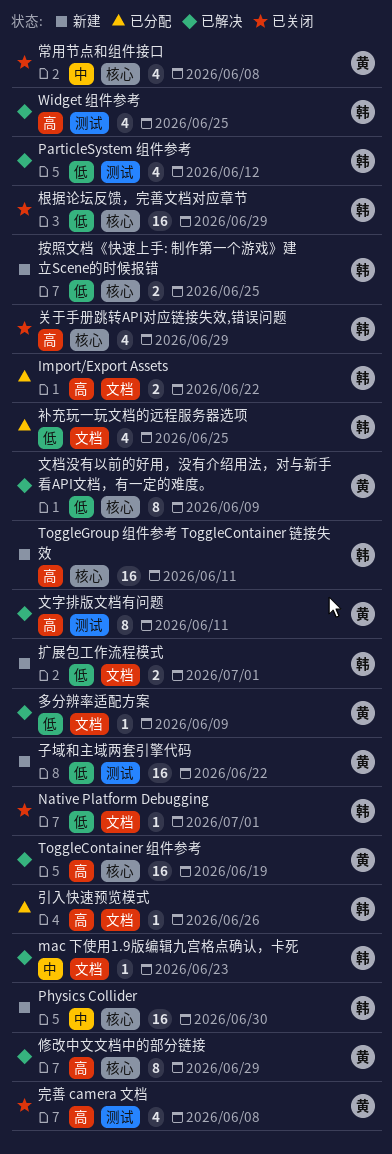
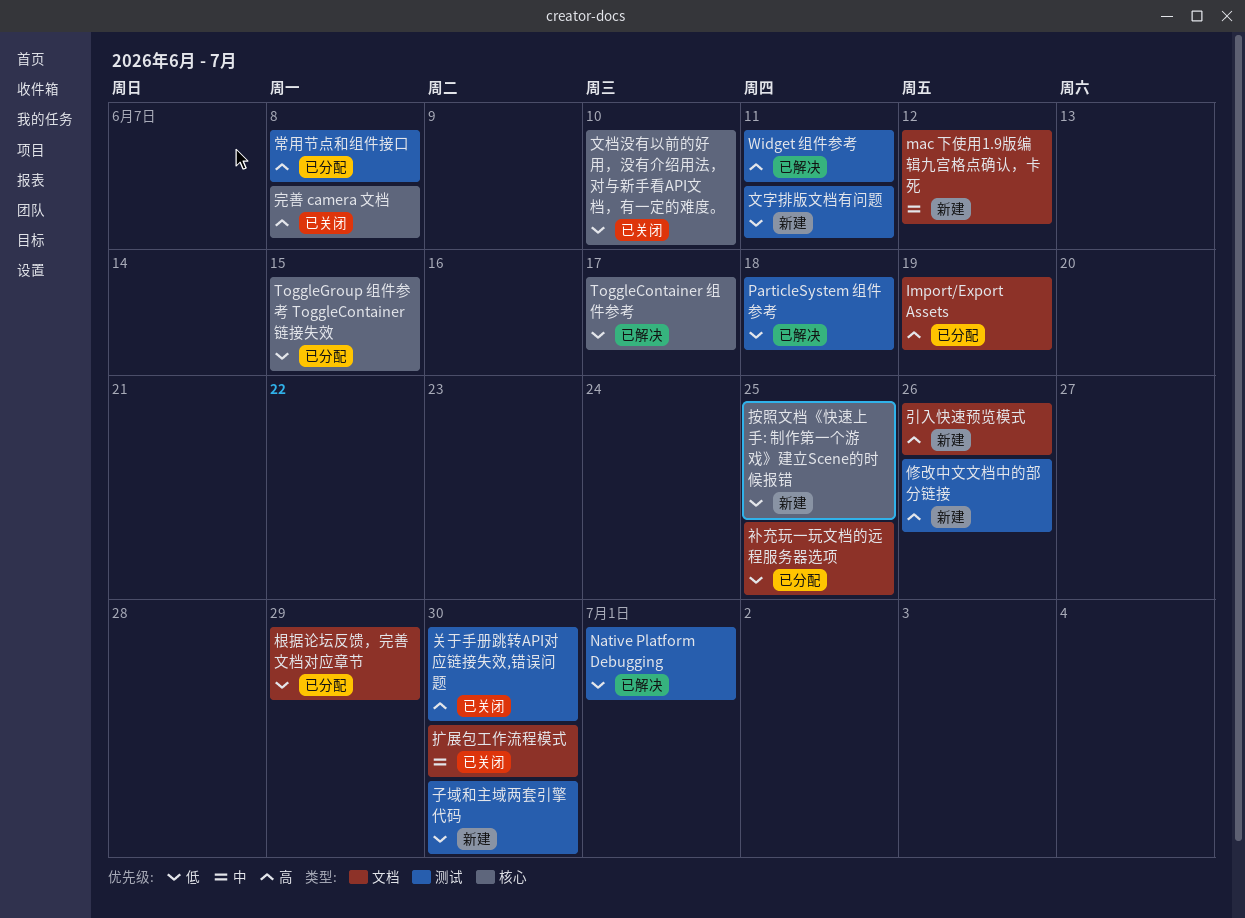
Import/Export Assets, due: Jun 22 -> Jun 19
mac 下使用1.9版编辑九宫格点确认，卡死, status: 已解决 -> 新建
mac 下使用1.9版编辑九宫格点确认，卡死, due: Jun 23 -> Jun 12
Native Platform Debugging, status: 已关闭 -> 已解决
Native Platform Debugging, label: 文档 -> 测试
ParticleSystem 组件参考, due: Jun 12 -> Jun 18
Physics Collider: present -> none
ToggleContainer 组件参考, priority: 高 -> 低
ToggleContainer 组件参考, due: Jun 19 -> Jun 17
ToggleGroup 组件参考 ToggleContainer 链接失效, status: 新建 -> 已分配
ToggleGroup 组件参考 ToggleContainer 链接失效, priority: 高 -> 低
ToggleGroup 组件参考 ToggleContainer 链接失效, due: Jun 11 -> Jun 15
Widget 组件参考, due: Jun 25 -> Jun 11
修改中文文档中的部分链接, status: 已解决 -> 新建
修改中文文档中的部分链接, label: 核心 -> 测试
修改中文文档中的部分链接, due: Jun 29 -> Jun 26
关于手册跳转API对应链接失效,错误问题, label: 核心 -> 测试
关于手册跳转API对应链接失效,错误问题, due: Jun 29 -> Jun 30
多分辨率适配方案: present -> none
子域和主域两套引擎代码, due: Jun 22 -> Jun 30
完善 camera 文档, label: 测试 -> 核心
常用节点和组件接口, status: 已关闭 -> 已分配
常用节点和组件接口, priority: 中 -> 高
常用节点和组件接口, label: 核心 -> 测试
引入快速预览模式, status: 已分配 -> 新建
扩展包工作流程模式, status: 新建 -> 已关闭
扩展包工作流程模式, priority: 低 -> 中
扩展包工作流程模式, due: Jul 1 -> Jun 30
文字排版文档有问题, status: 已解决 -> 新建
文字排版文档有问题, priority: 高 -> 低
文档没有以前的好用，没有介绍用法，对与新手看API文档，有一定的难度。, status: 已解决 -> 已关闭
文档没有以前的好用，没有介绍用法，对与新手看API文档，有一定的难度。, due: Jun 9 -> Jun 10
根据论坛反馈，完善文档对应章节, status: 已关闭 -> 已分配
根据论坛反馈，完善文档对应章节, label: 核心 -> 文档

